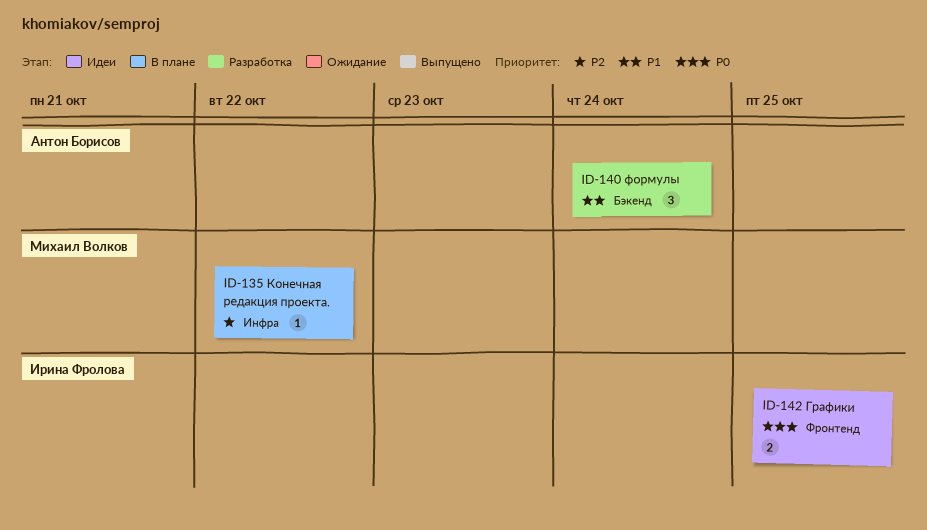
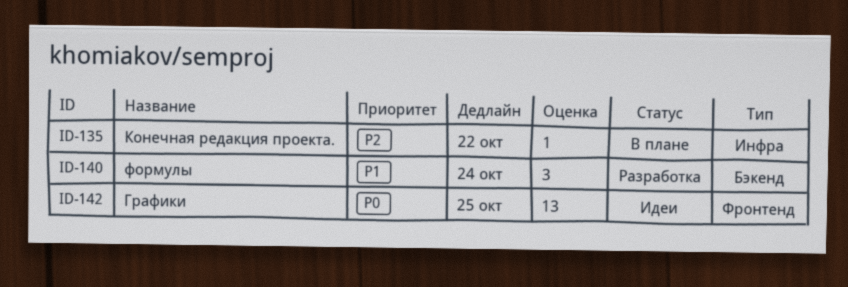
ID-142, estimate: 2 -> 13

